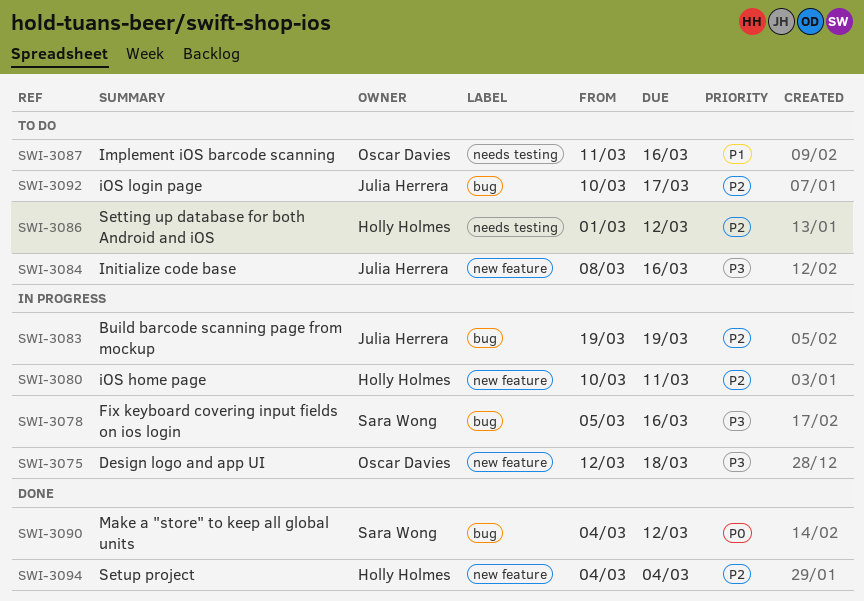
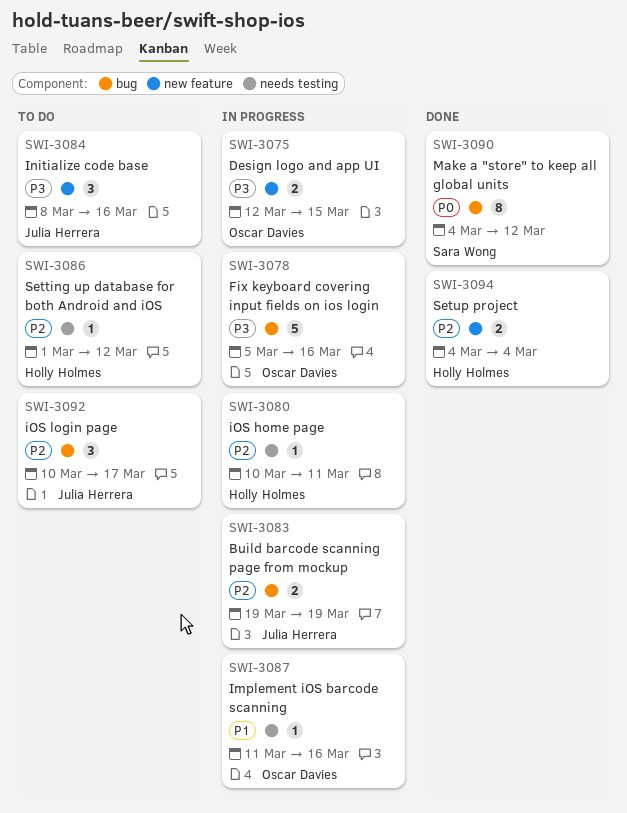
SWI-3075, due: Mar 18 -> Mar 15
SWI-3078, owner: Sara Wong -> Oscar Davies
SWI-3080, label: new feature -> needs testing
SWI-3087, status: To do -> In progress

